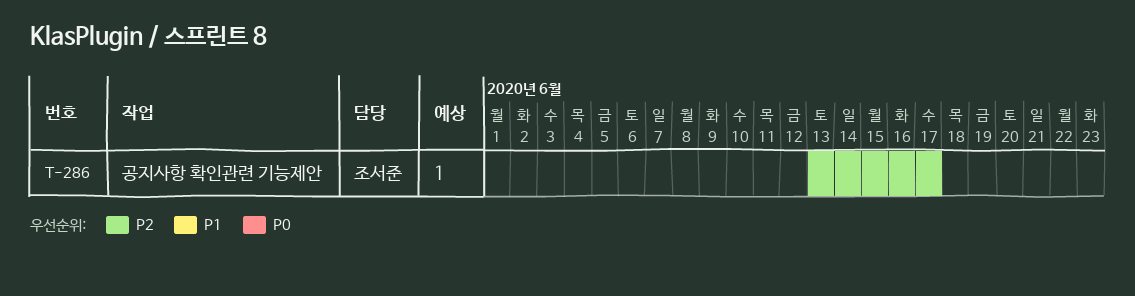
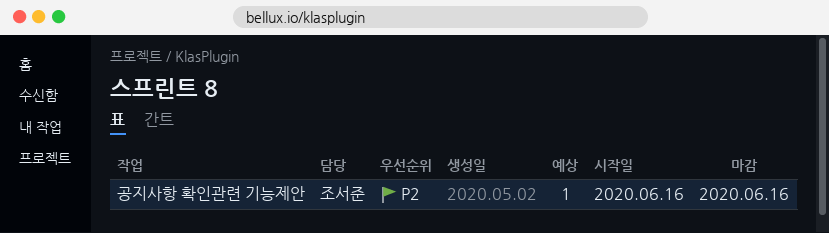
공지사항 확인관련 기능제안, start: Jun 13 -> Jun 16
공지사항 확인관련 기능제안, due: Jun 17 -> Jun 16

